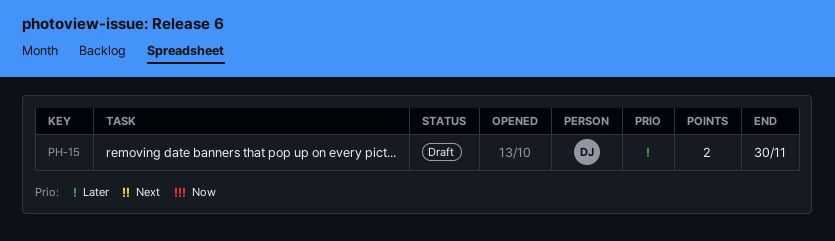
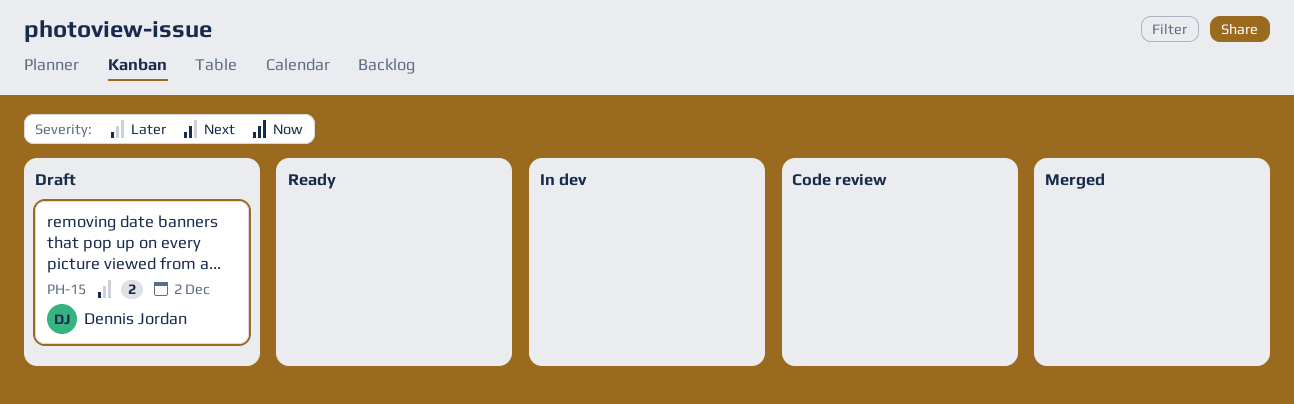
PH-15, due: Nov 30 -> Dec 2

